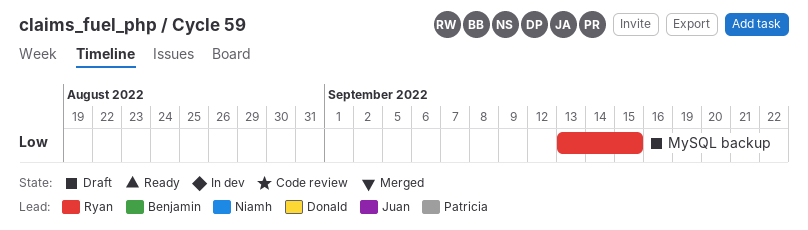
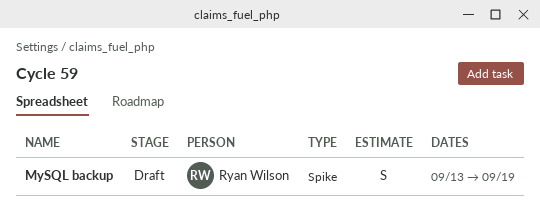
MySQL backup, due: Sep 15 -> Sep 19

